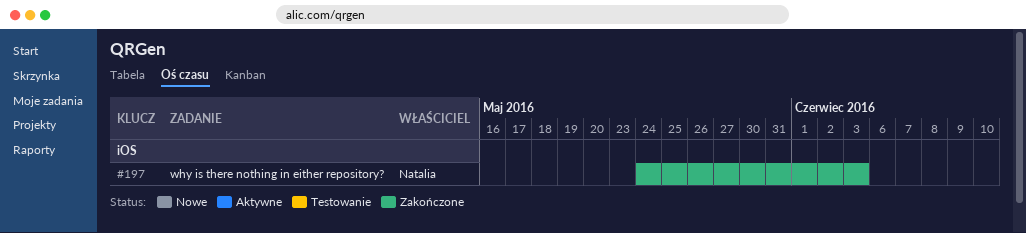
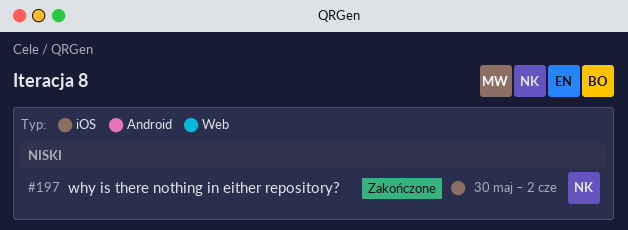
#197, start: May 24 -> May 30
#197, due: Jun 3 -> Jun 2

